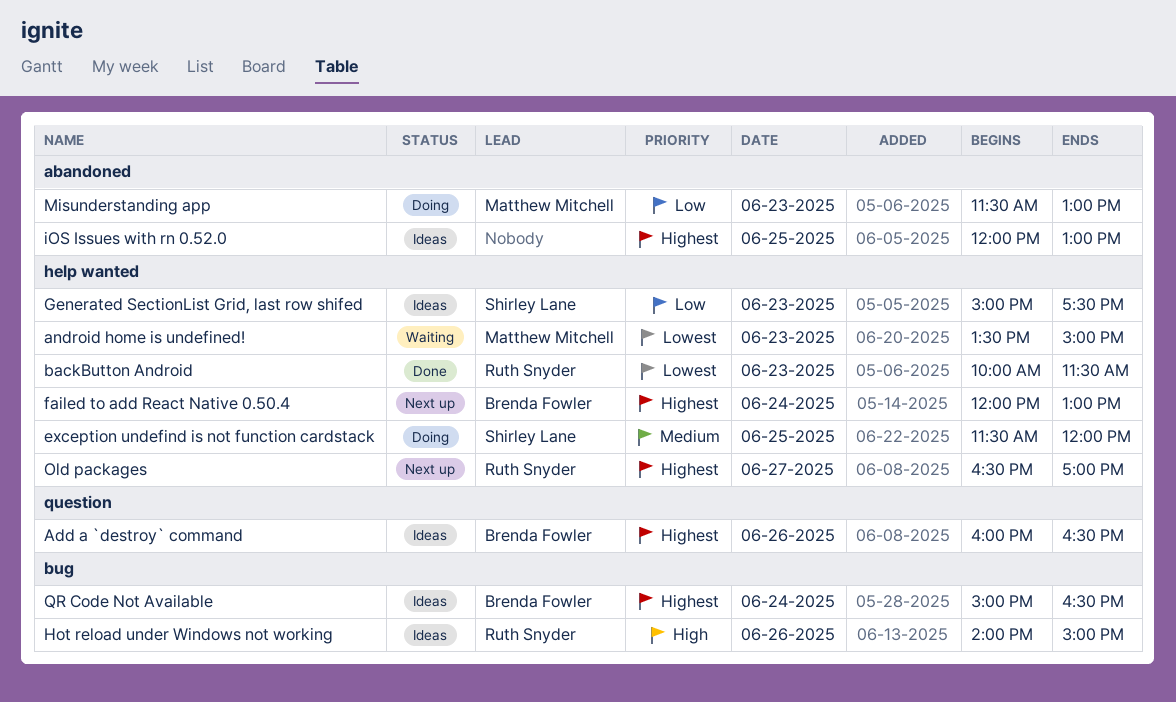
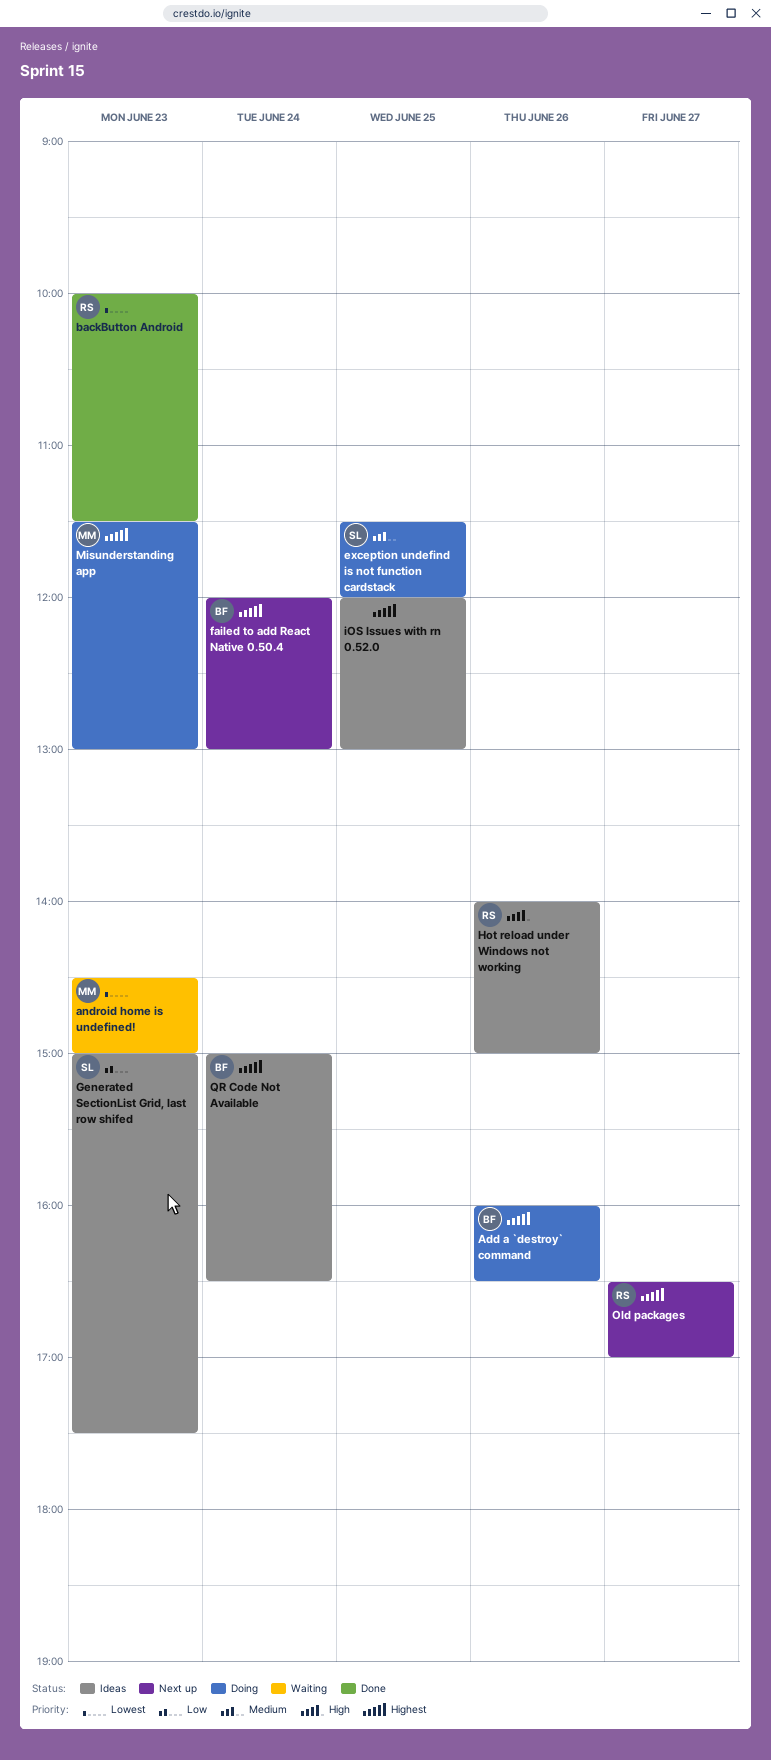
Add a `destroy` command, status: Ideas -> Doing
android home is undefined!, begins: 13:30 -> 14:30
Misunderstanding app, priority: Low -> Highest

